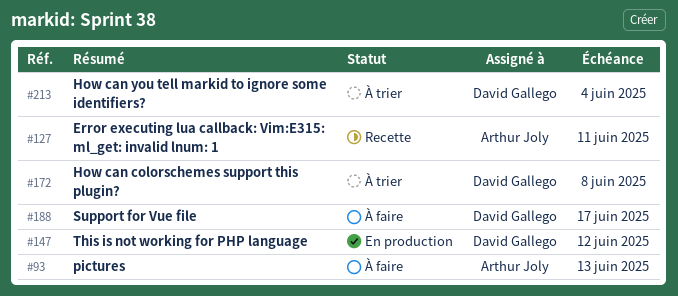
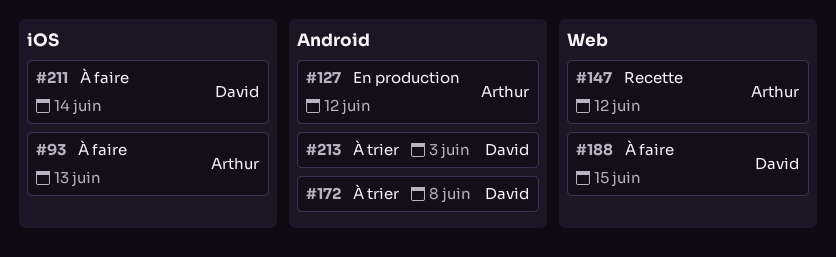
#127, status: Recette -> En production
#127, due: Jun 11 -> Jun 12
#147, status: En production -> Recette
#147, owner: David Gallego -> Arthur Joly
#188, due: Jun 17 -> Jun 15
#211: none -> present
#213, due: Jun 4 -> Jun 3

